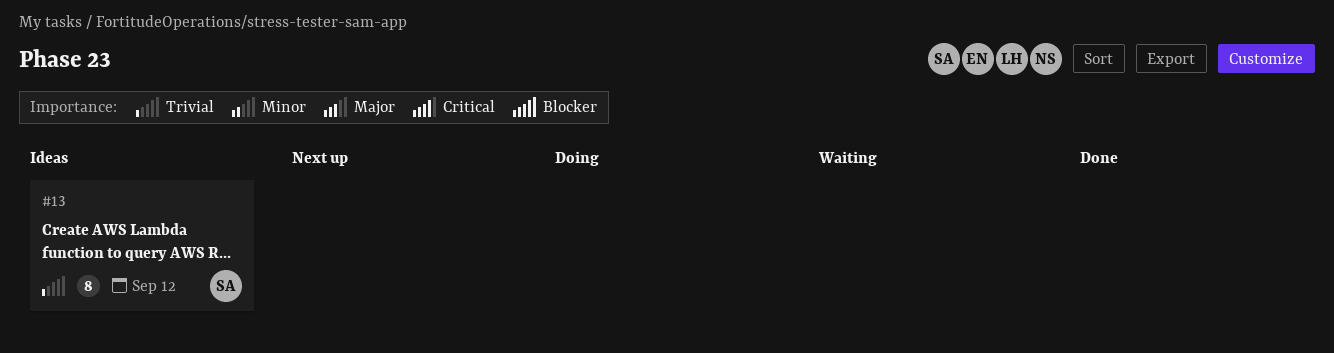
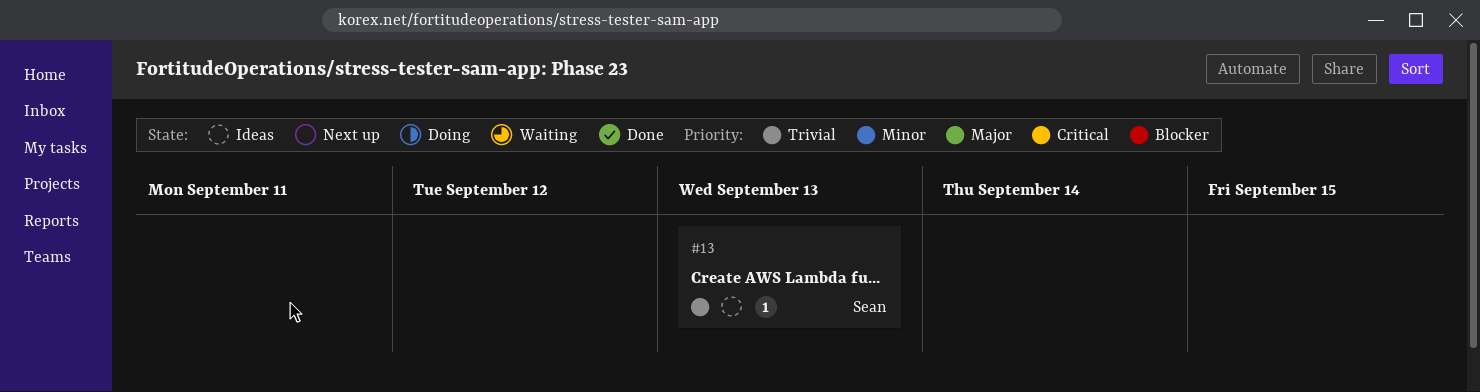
#13, estimate: 8 -> 1
#13, due: Sep 12 -> Sep 13

